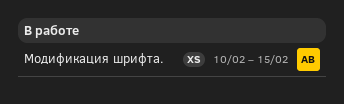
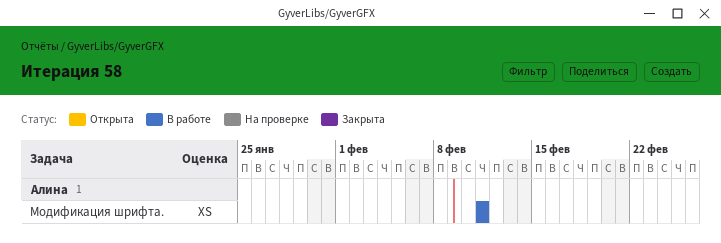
Модификация шрифта., start: Feb 10 -> Feb 11
Модификация шрифта., due: Feb 15 -> Feb 11

